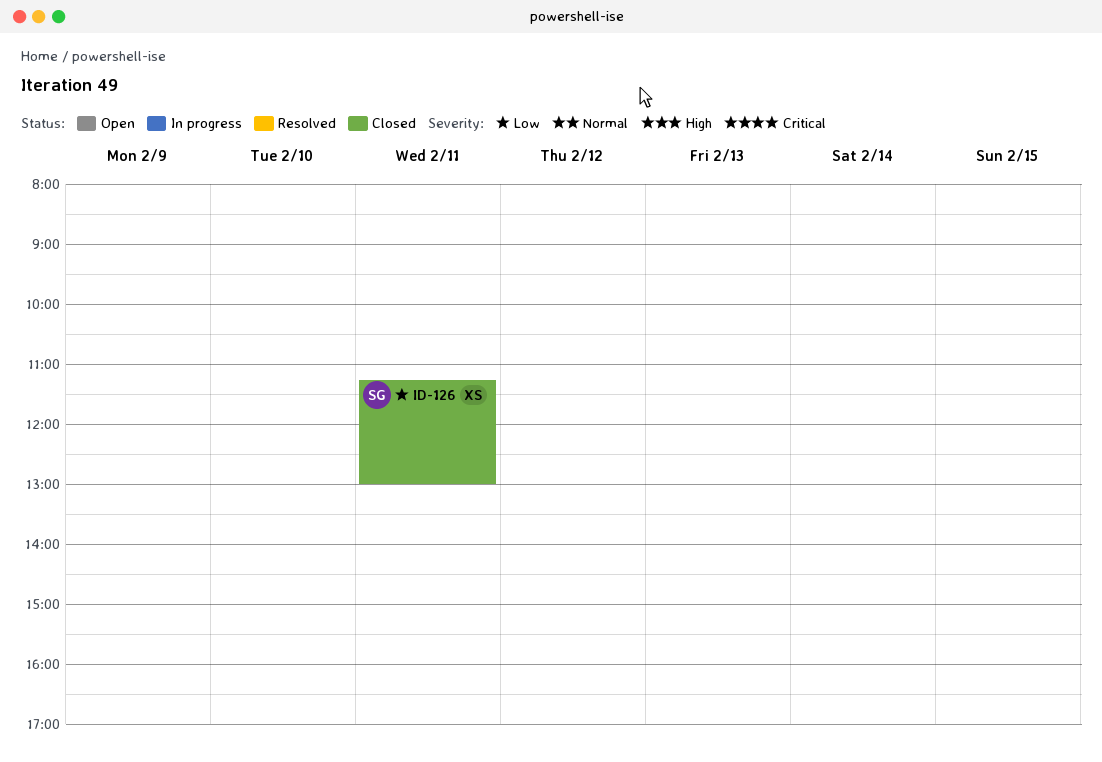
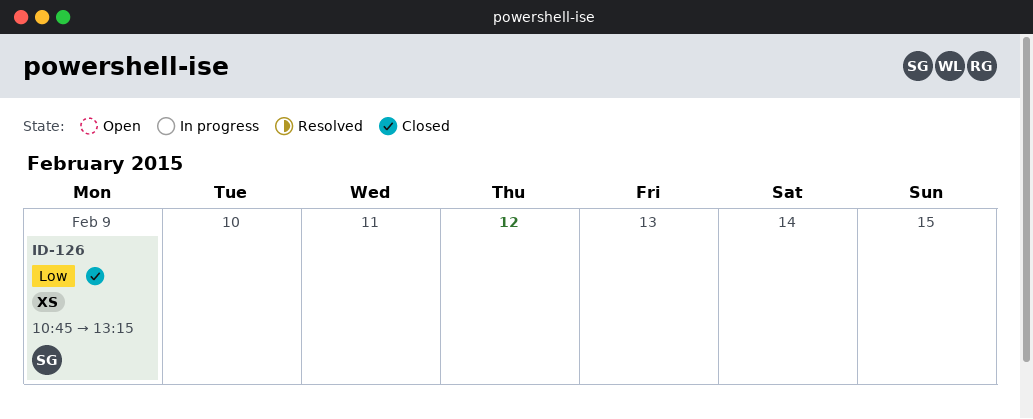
ID-126, day: Feb 11 -> Feb 9
ID-126, begins: 11:15 -> 10:45
ID-126, ends: 13:00 -> 13:15

